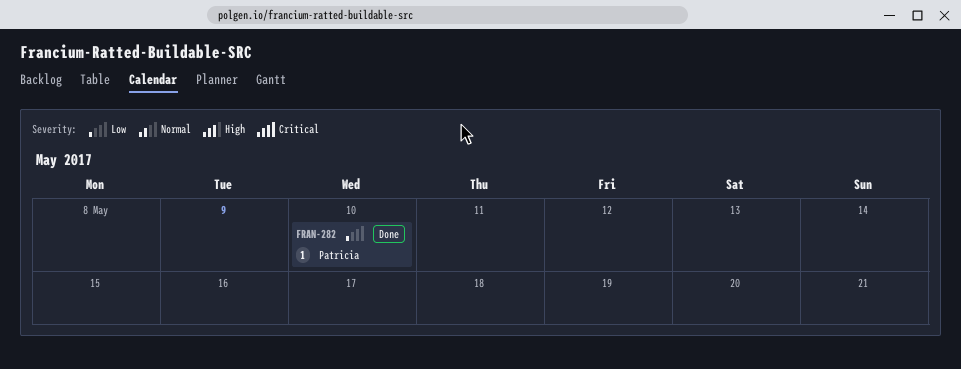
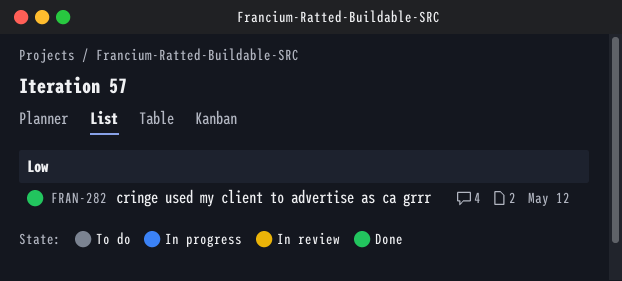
FRAN-282, due: May 10 -> May 12

